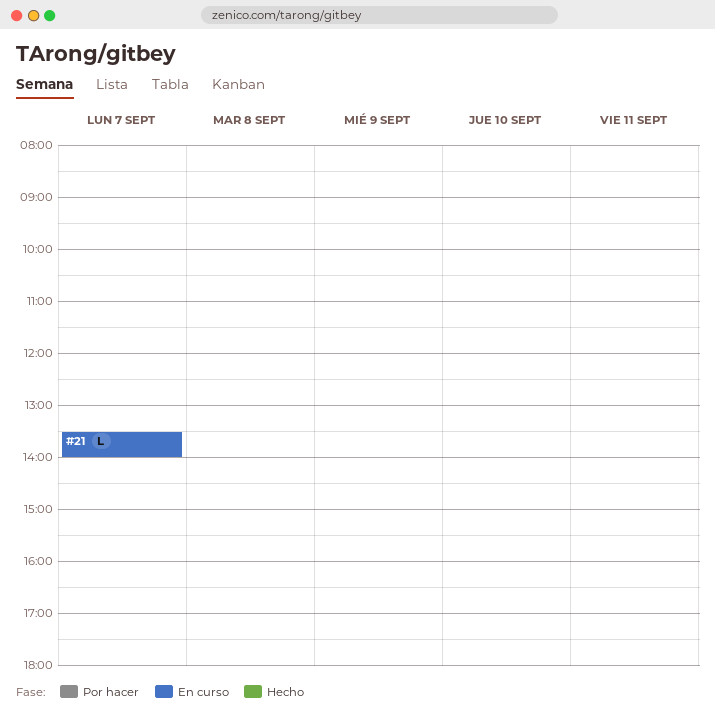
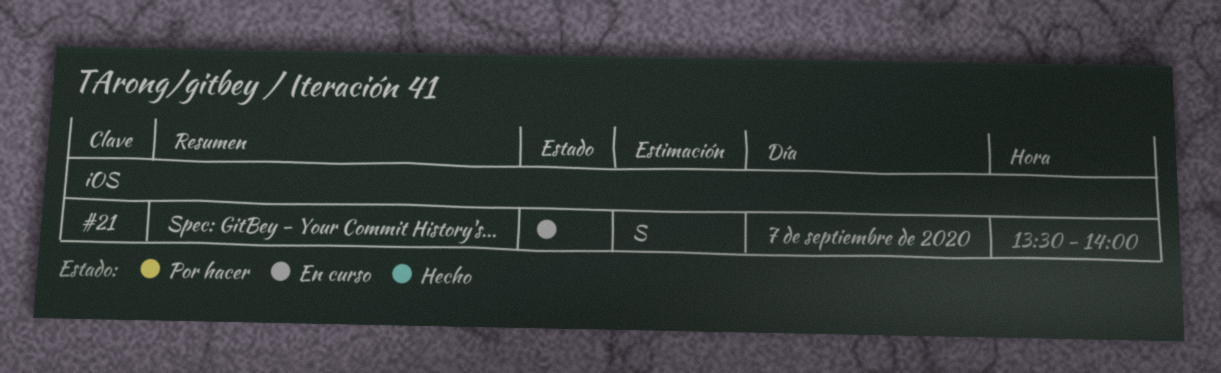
#21, estimate: L -> S

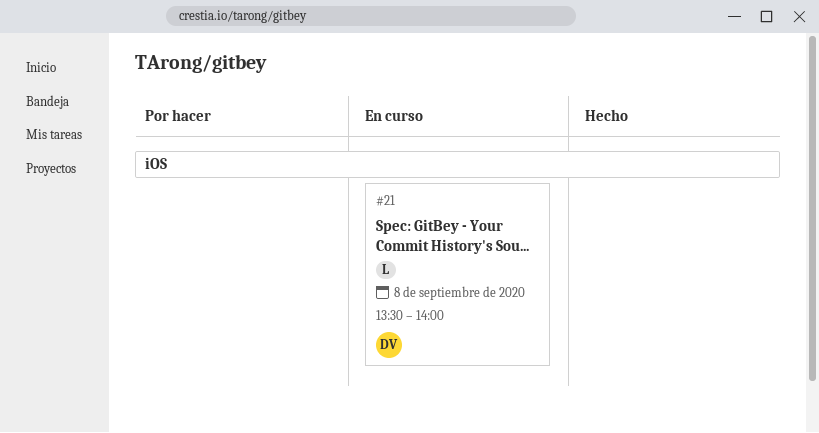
#21, estimate: S -> L
#21, day: Sep 7 -> Sep 8

